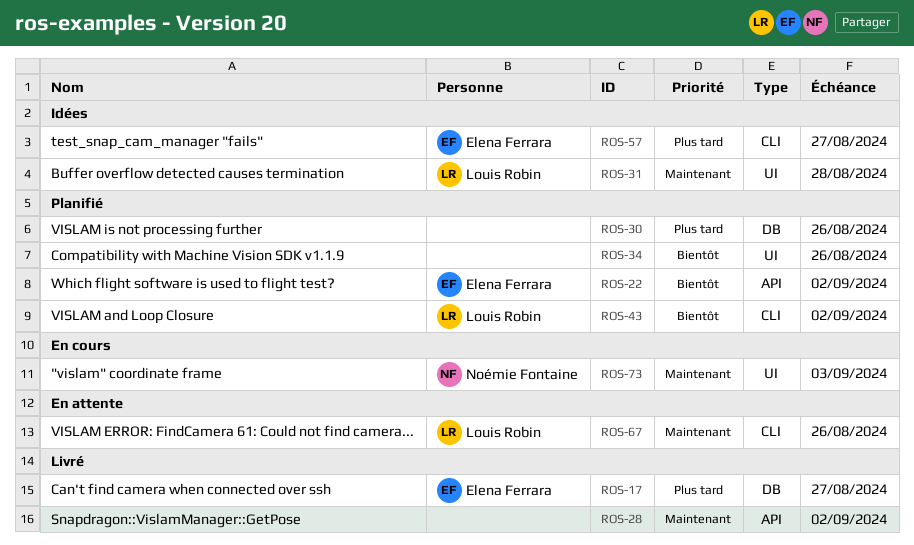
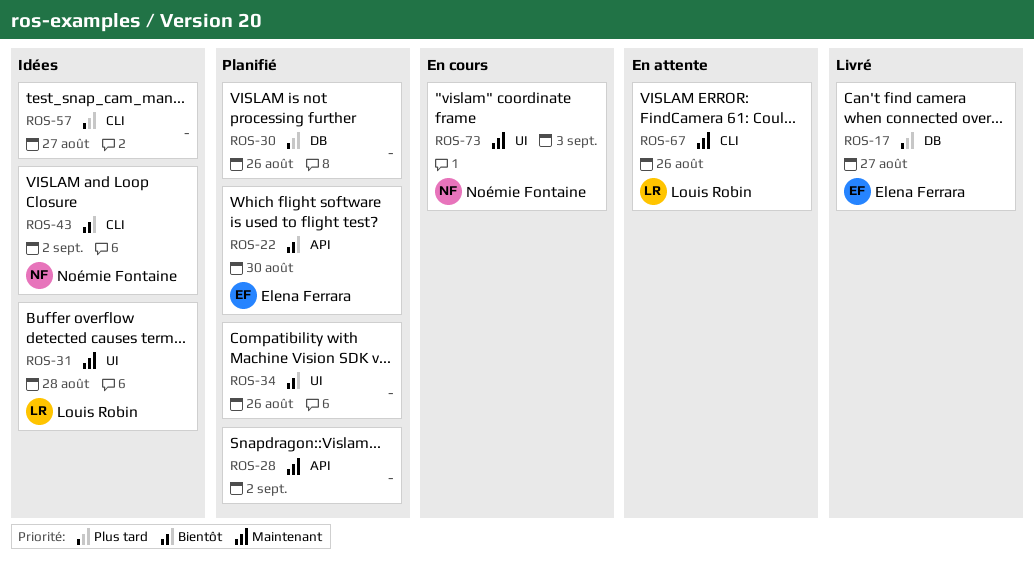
ROS-22, due: Sep 2 -> Aug 30
ROS-28, status: Livré -> Planifié
ROS-43, status: Planifié -> Idées
ROS-43, owner: Louis Robin -> Noémie Fontaine
ROS-57, owner: Elena Ferrara -> none

